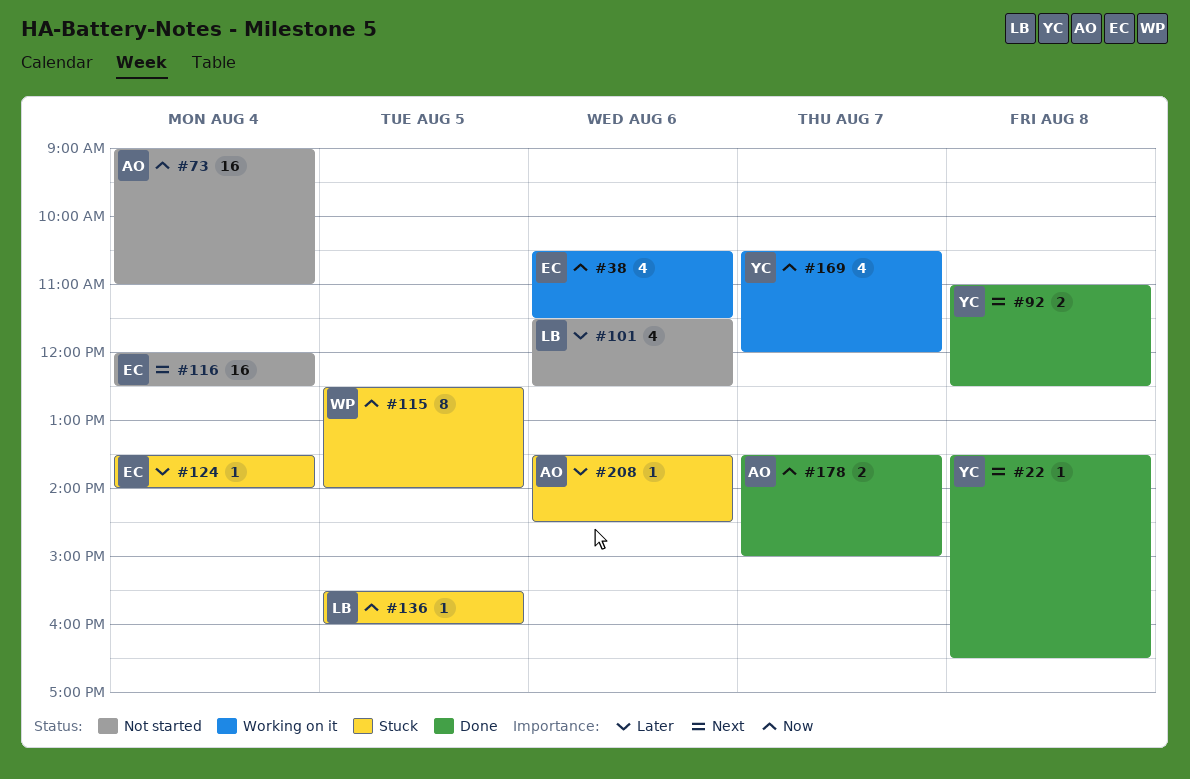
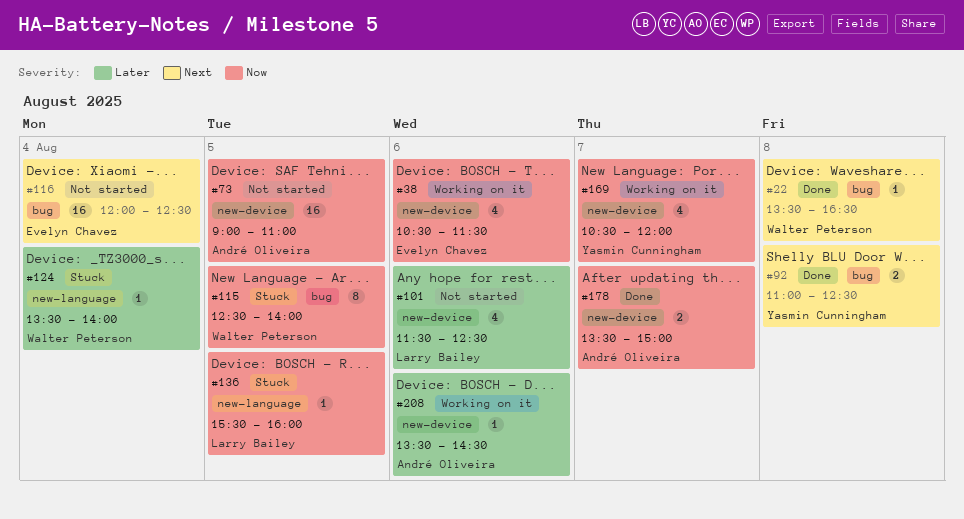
#22, owner: Yasmin Cunningham -> Walter Peterson
#73, day: Aug 4 -> Aug 5
#124, owner: Evelyn Chavez -> Walter Peterson
#208, status: Stuck -> Working on it

